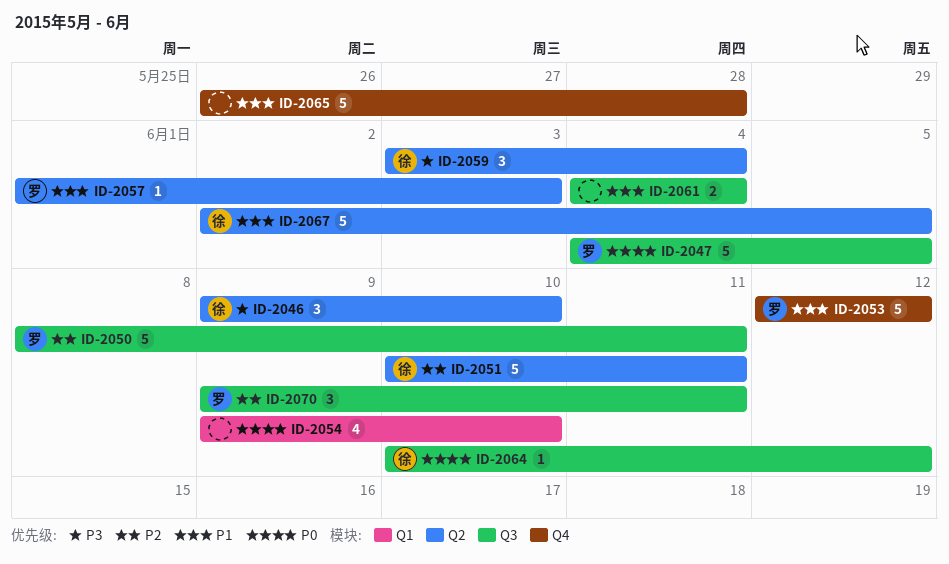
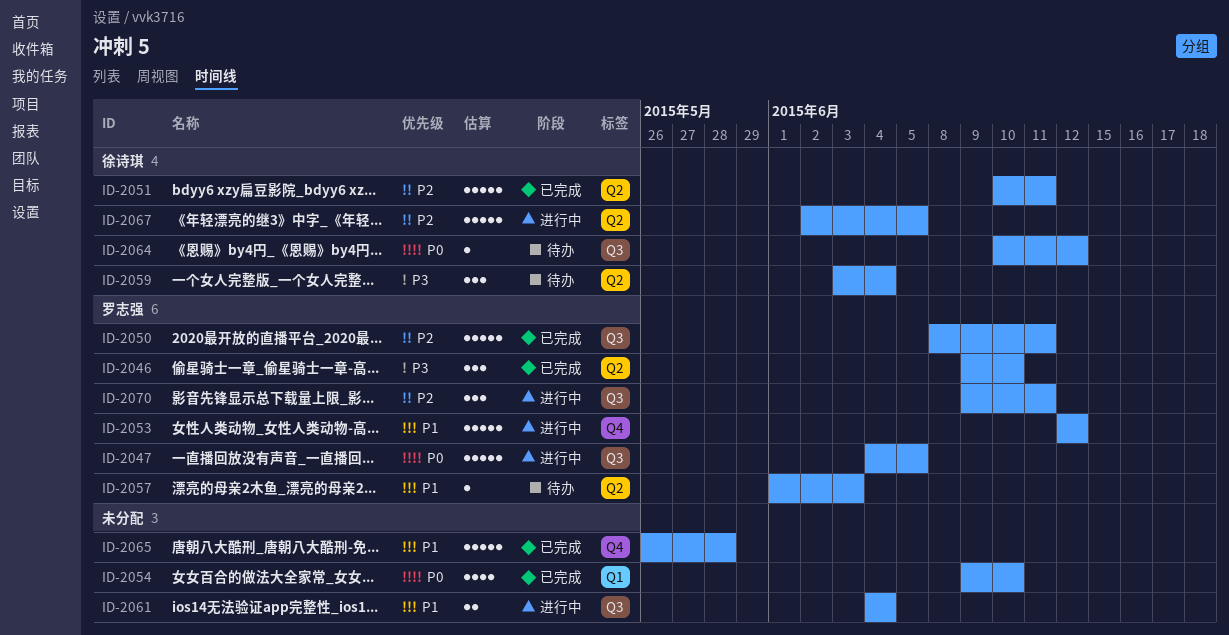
ID-2046, owner: 徐诗琪 -> 罗志强
ID-2067, priority: P1 -> P2

